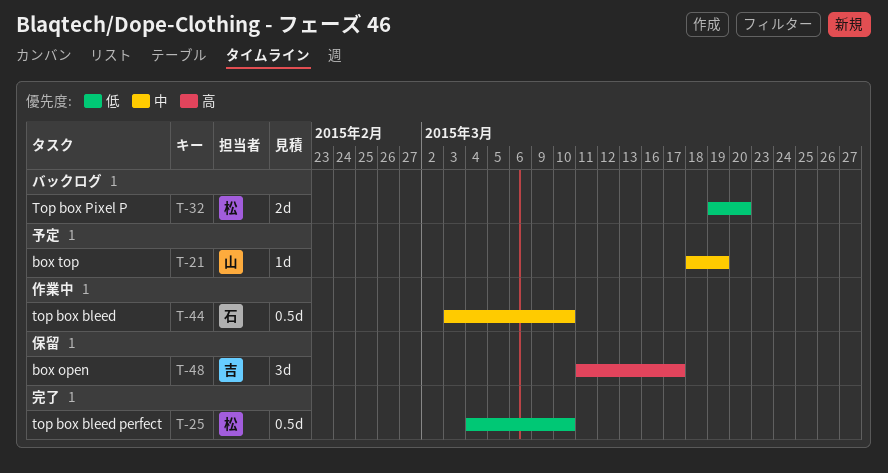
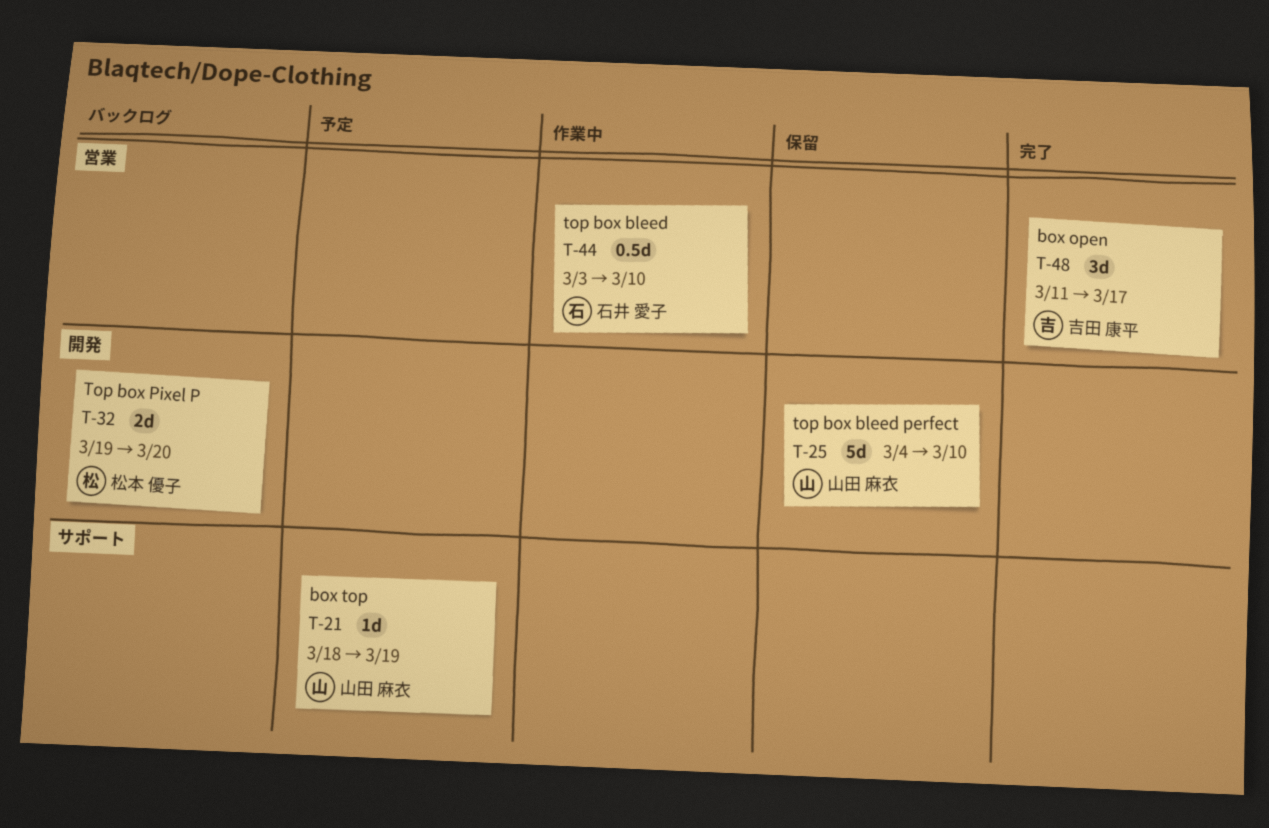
T-25, status: 完了 -> 保留
T-25, owner: 松本 優子 -> 山田 麻衣
T-25, estimate: 0.5d -> 5d
T-48, status: 保留 -> 完了

